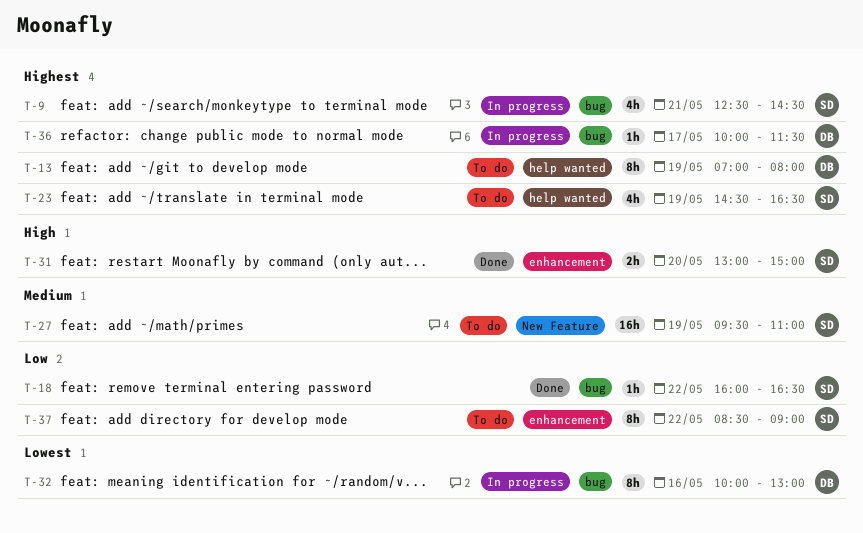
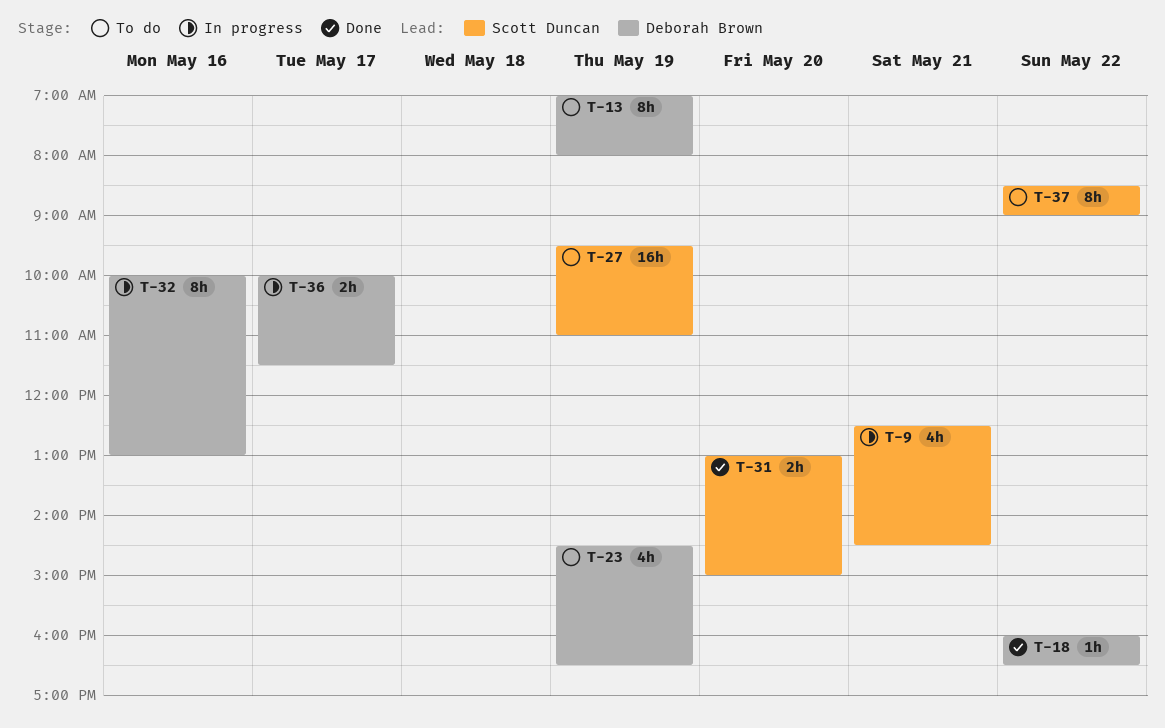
T-18, owner: Scott Duncan -> Deborah Brown
T-23, owner: Scott Duncan -> Deborah Brown
T-36, estimate: 1h -> 2h

